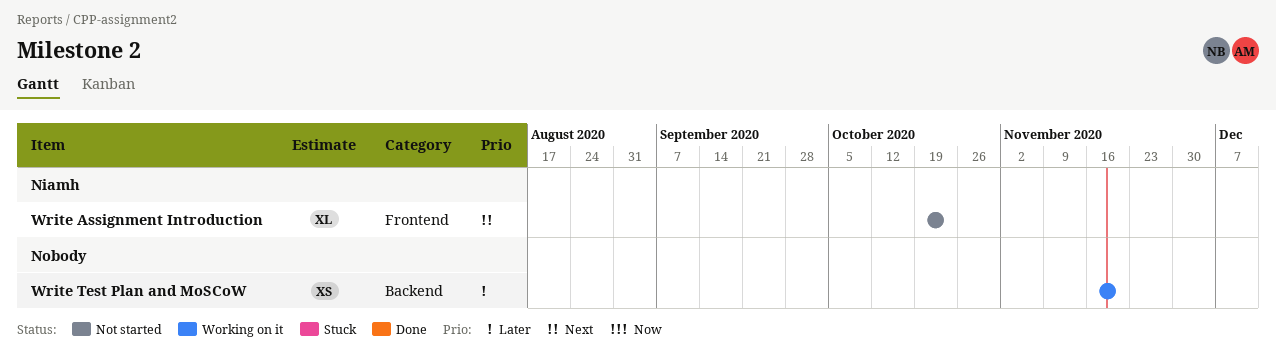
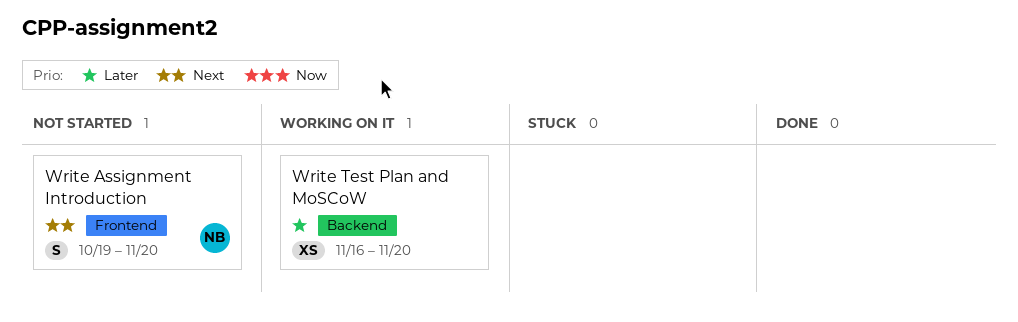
Write Assignment Introduction, estimate: XL -> S
Write Assignment Introduction, due: Oct 23 -> Nov 20

